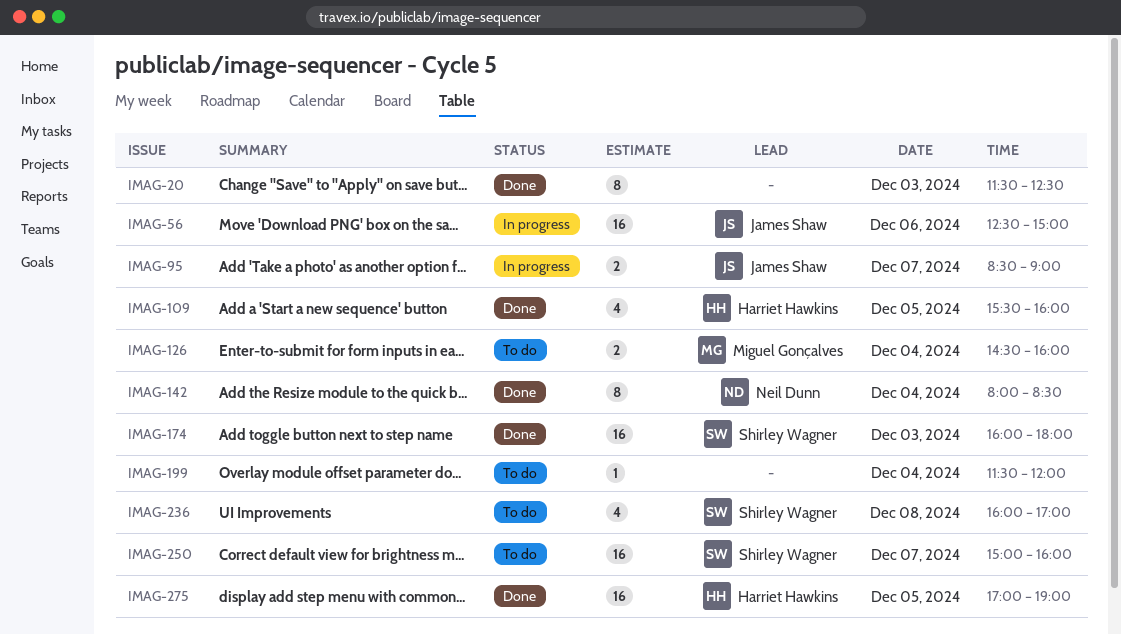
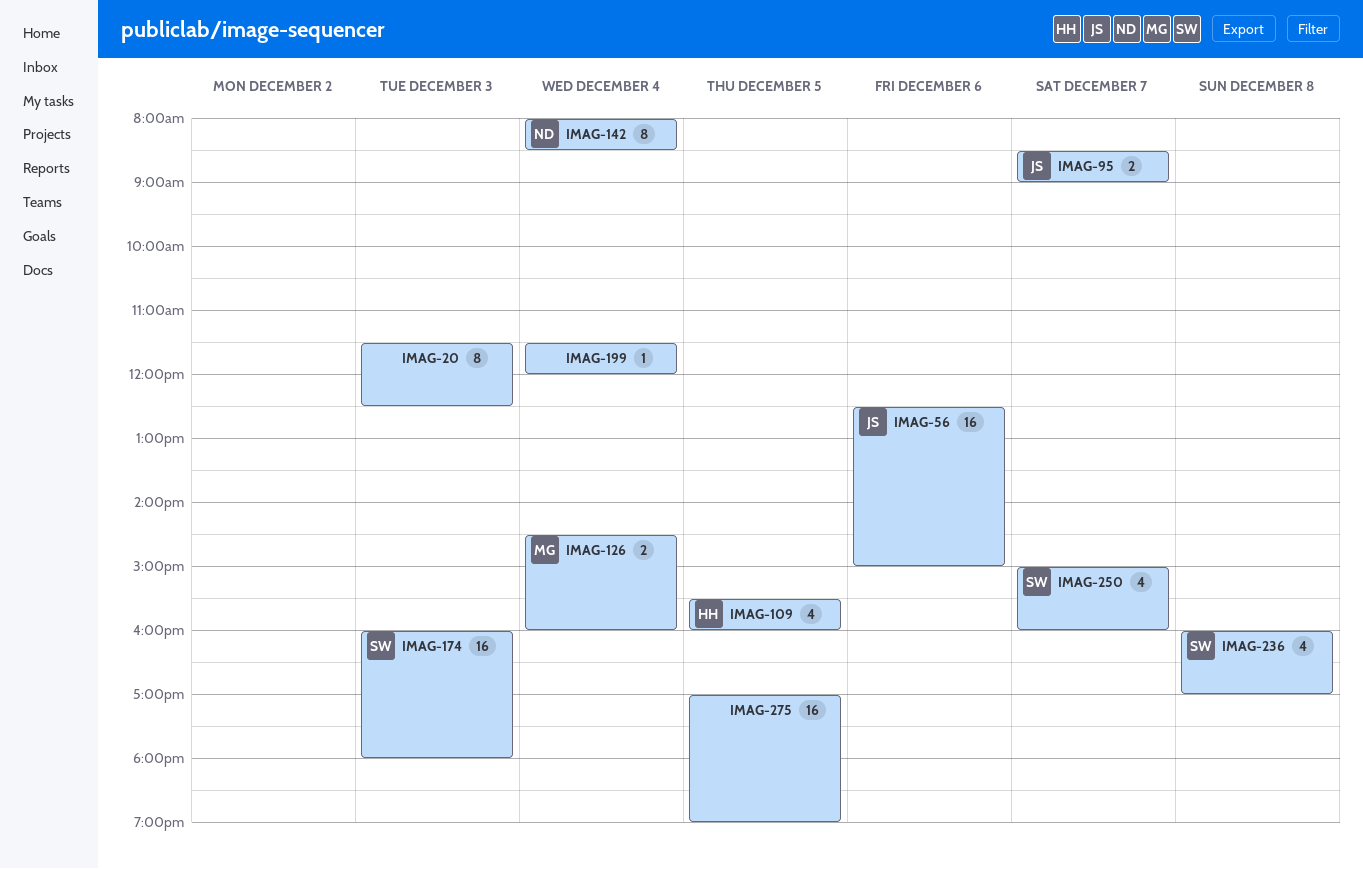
IMAG-250, estimate: 16 -> 4
IMAG-275, owner: Harriet Hawkins -> none

